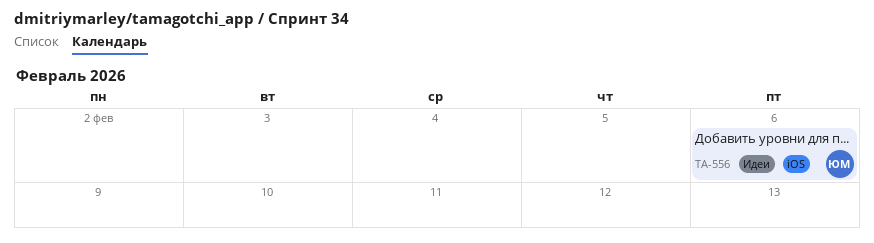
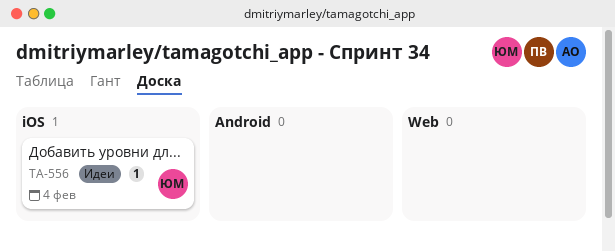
TA-556, due: Feb 6 -> Feb 4

